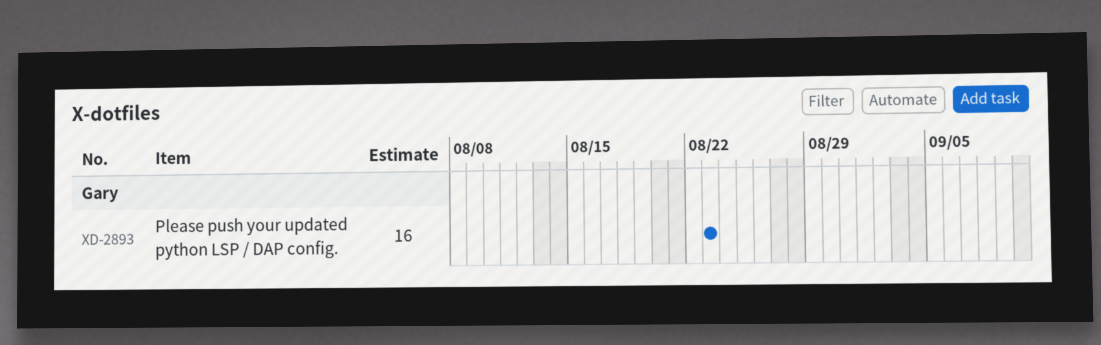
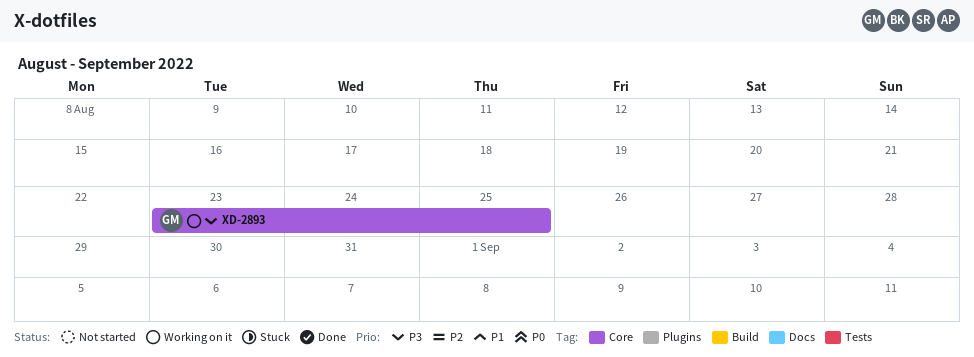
XD-2893, due: Aug 23 -> Aug 25

